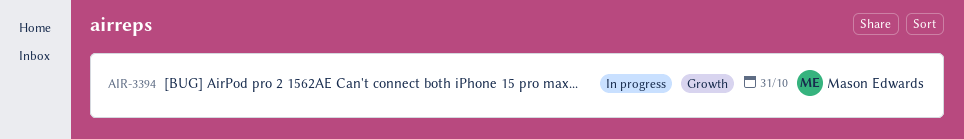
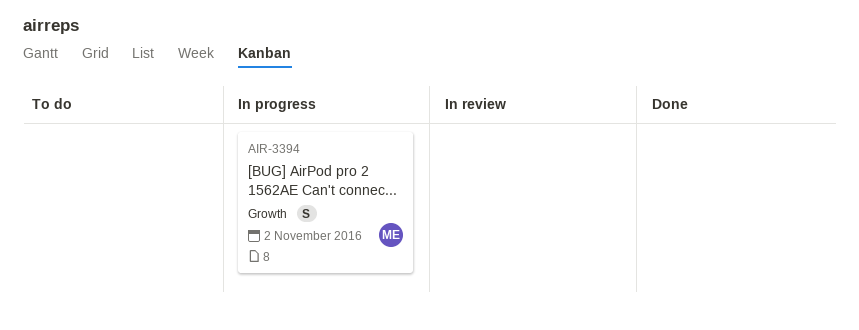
AIR-3394, due: Oct 31 -> Nov 2

